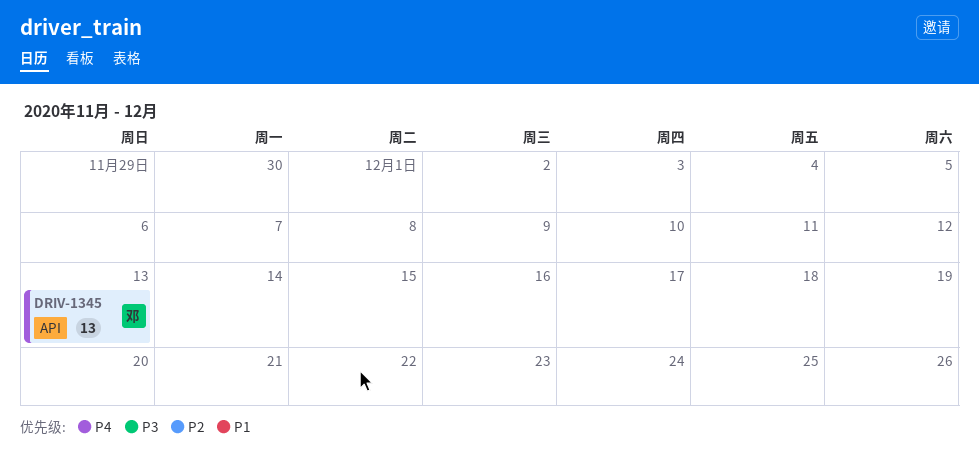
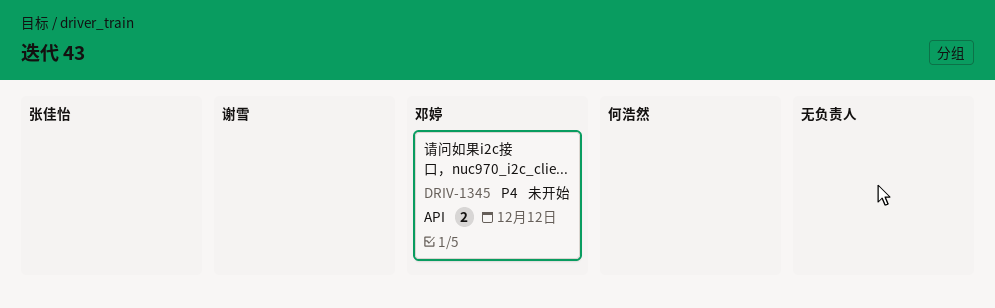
DRIV-1345, estimate: 13 -> 2
DRIV-1345, due: Dec 13 -> Dec 12

